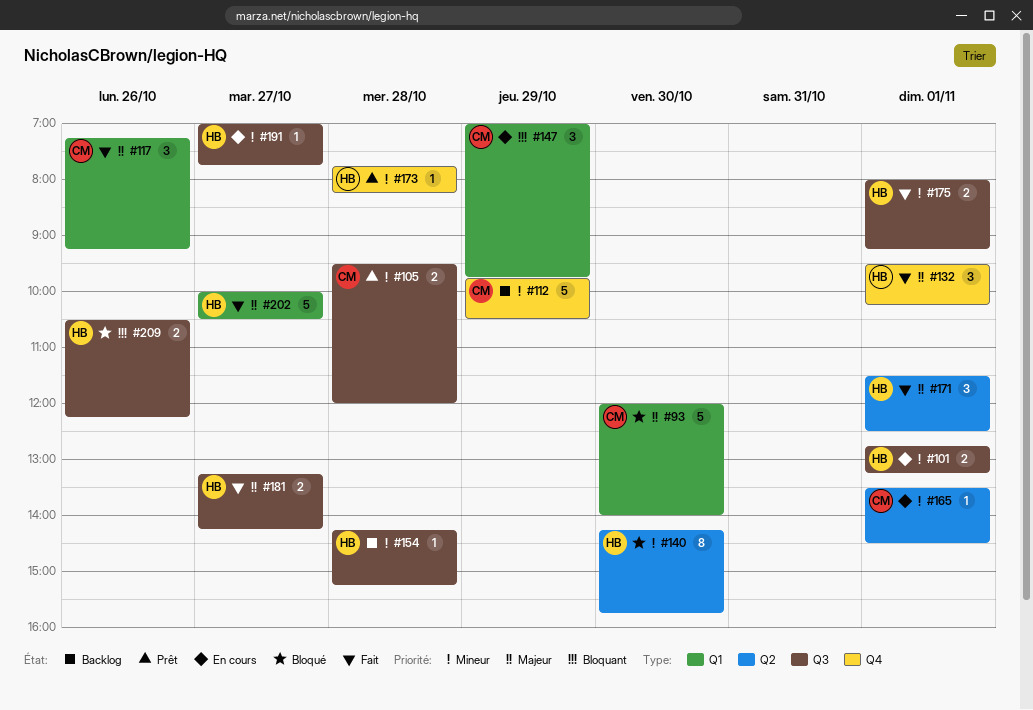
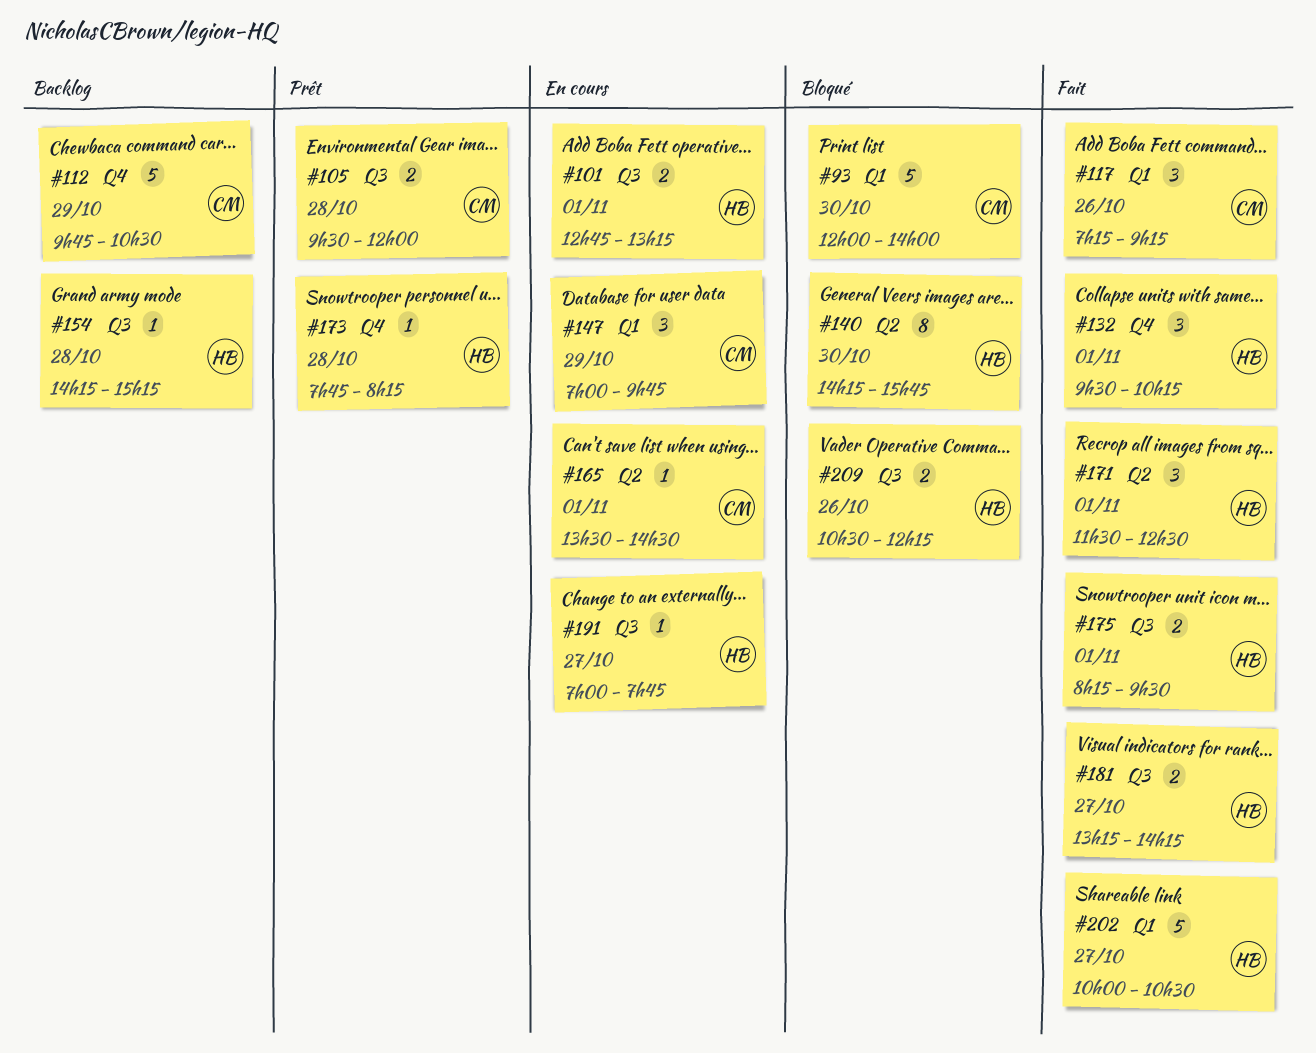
#175, begins: 08:00 -> 08:15
#175, ends: 09:15 -> 09:30

